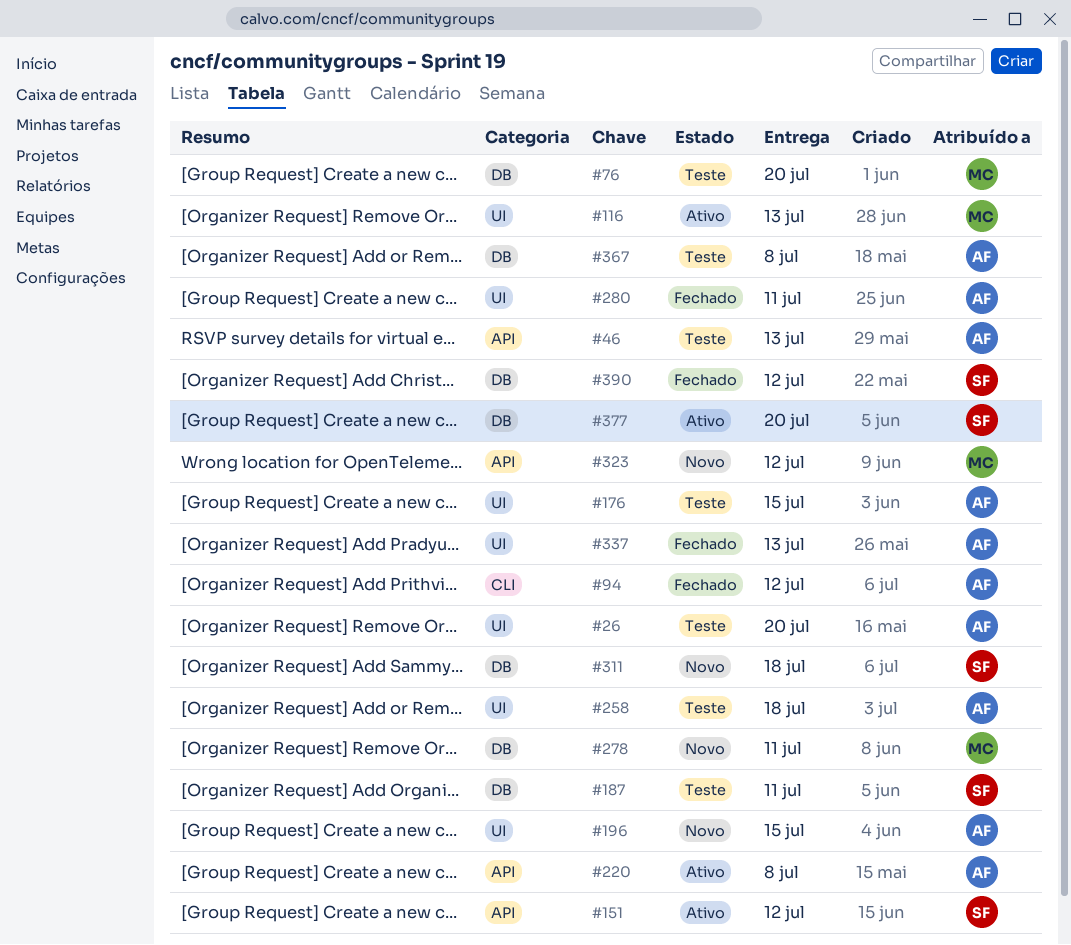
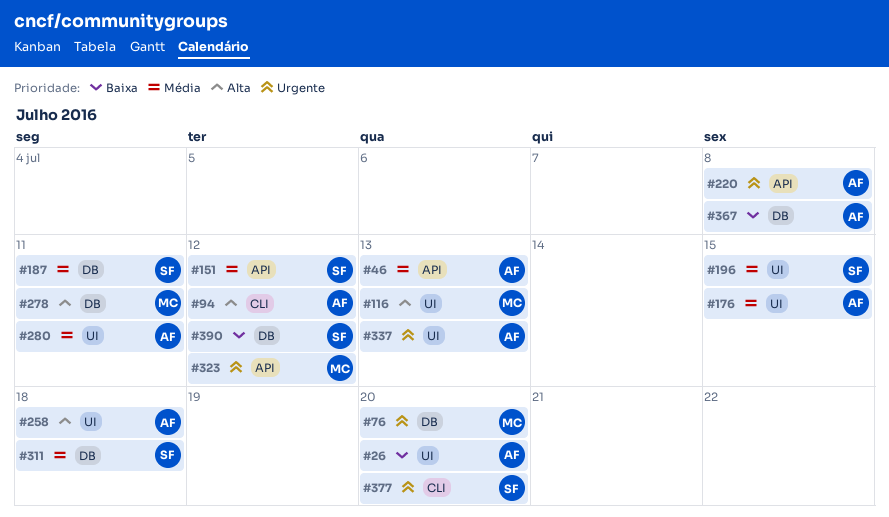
#196, owner: AF -> SF
#377, label: DB -> CLI

